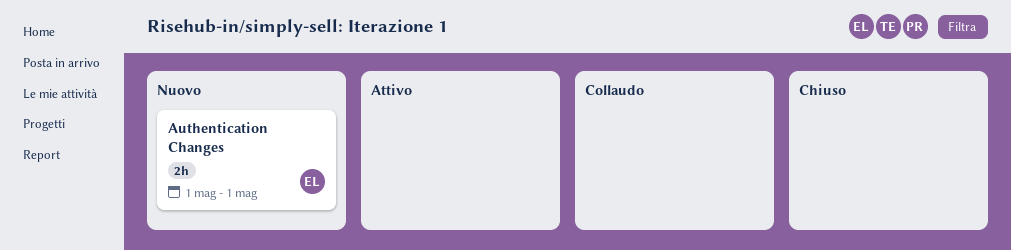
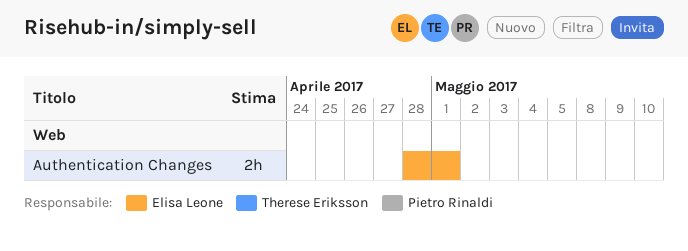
Authentication Changes, start: May 1 -> Apr 28

